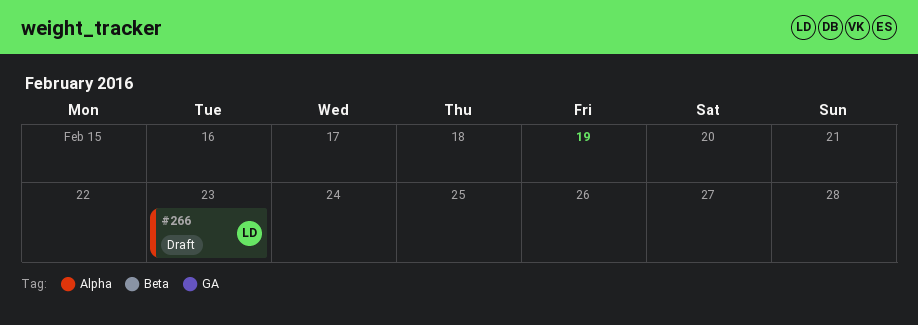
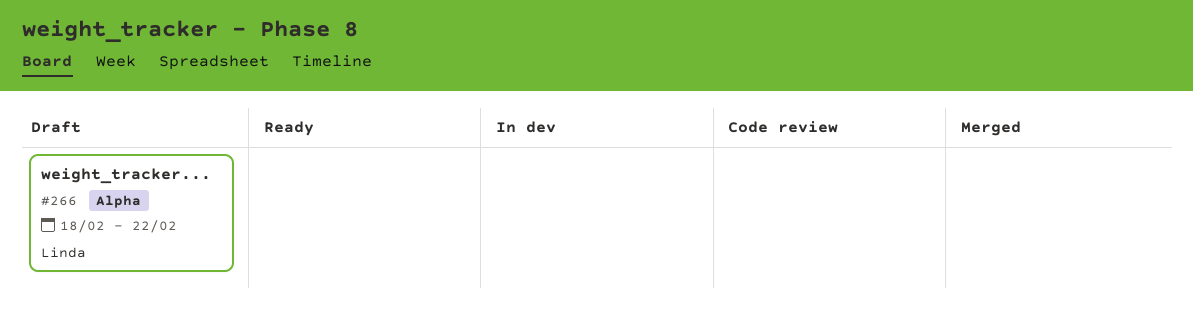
#266, due: Feb 23 -> Feb 22

